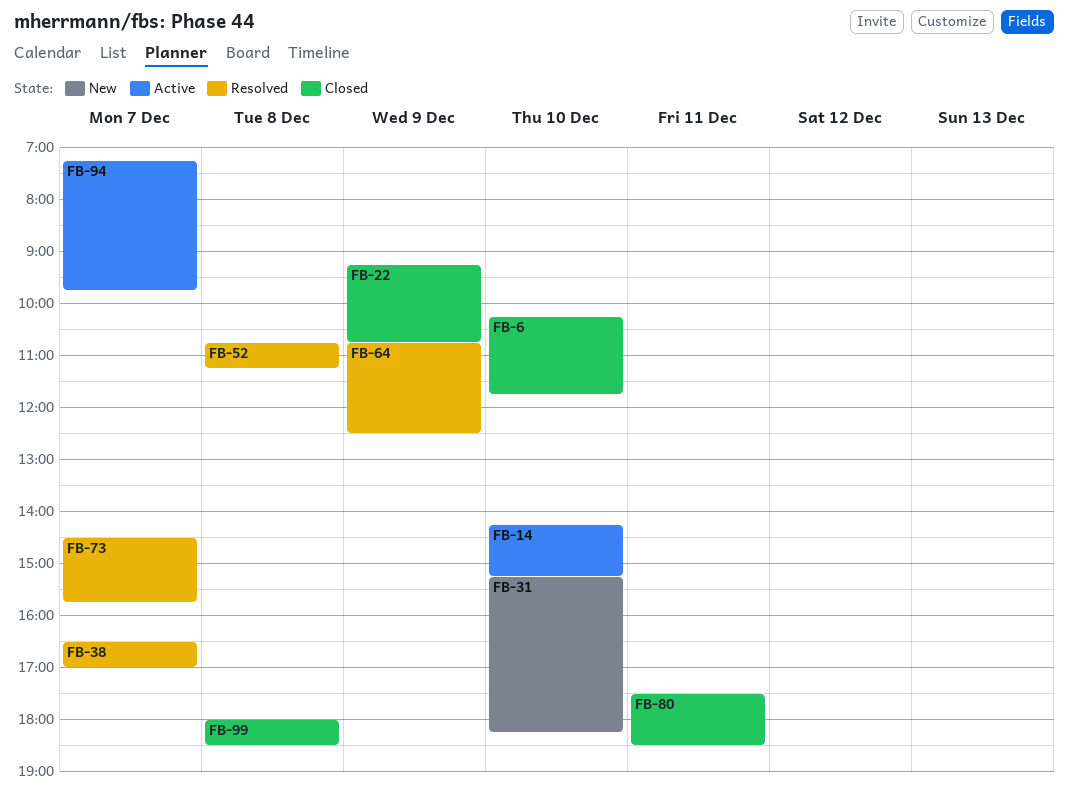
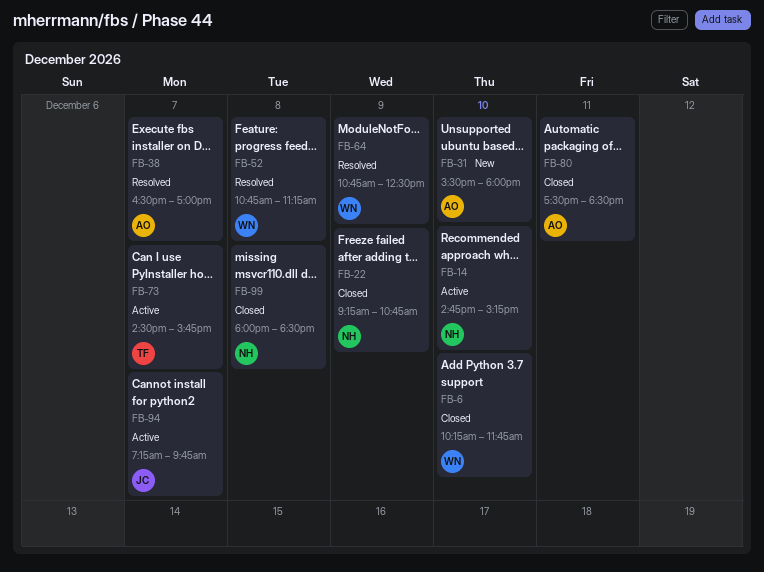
FB-14, begins: 14:15 -> 14:45
FB-31, begins: 15:15 -> 15:30
FB-31, ends: 18:15 -> 18:00
FB-73, status: Resolved -> Active

